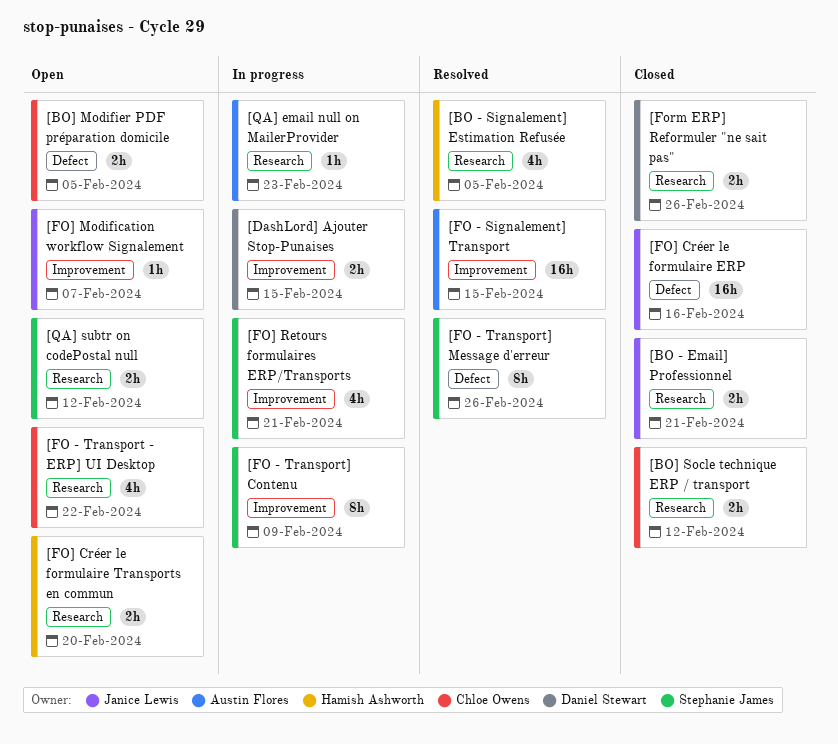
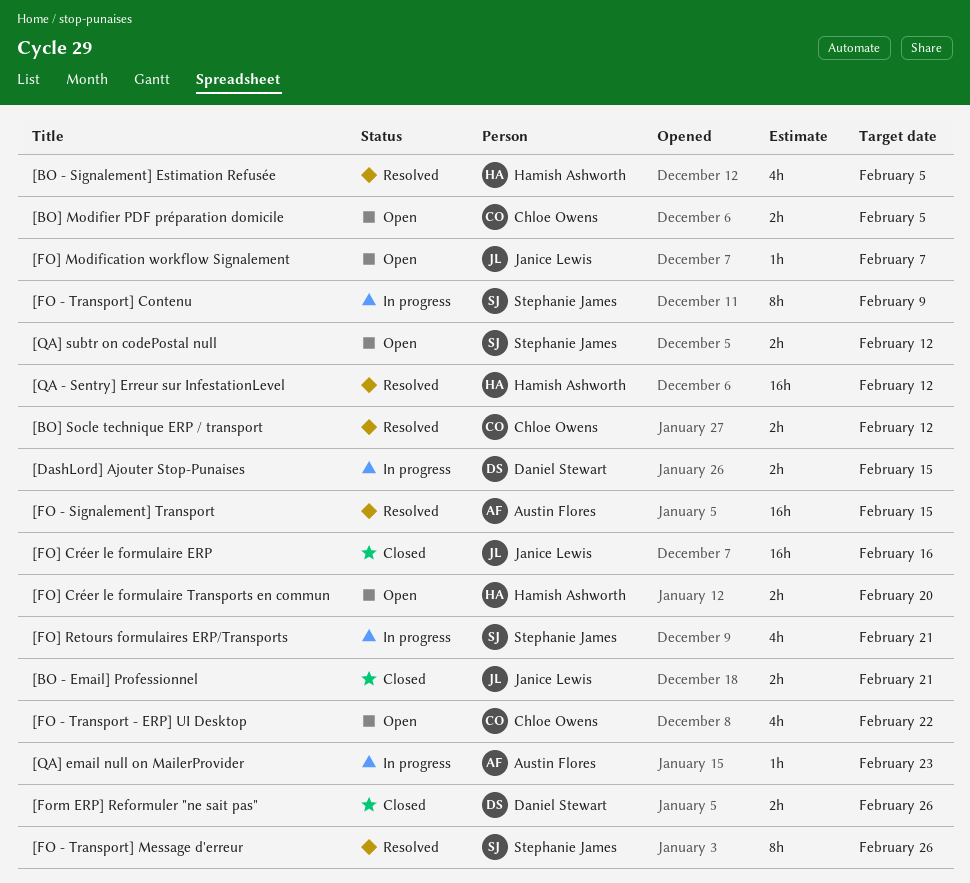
[BO] Socle technique ERP / transport, status: Closed -> Resolved
[QA - Sentry] Erreur sur InfestationLevel: none -> present

